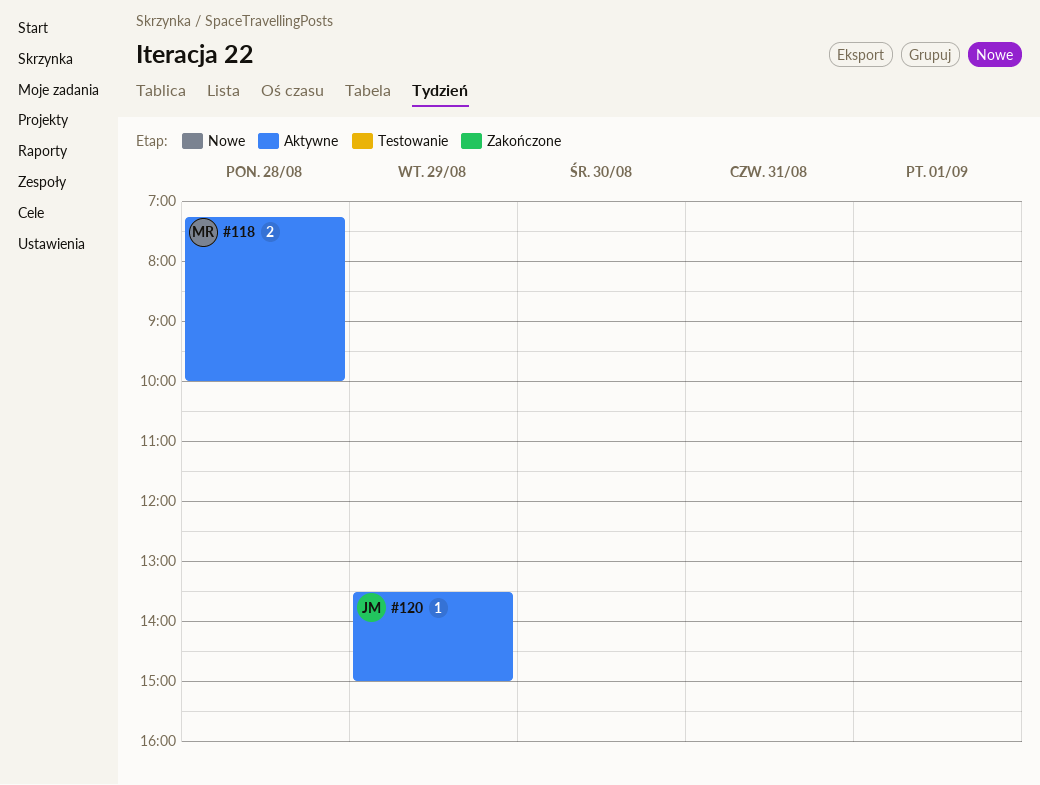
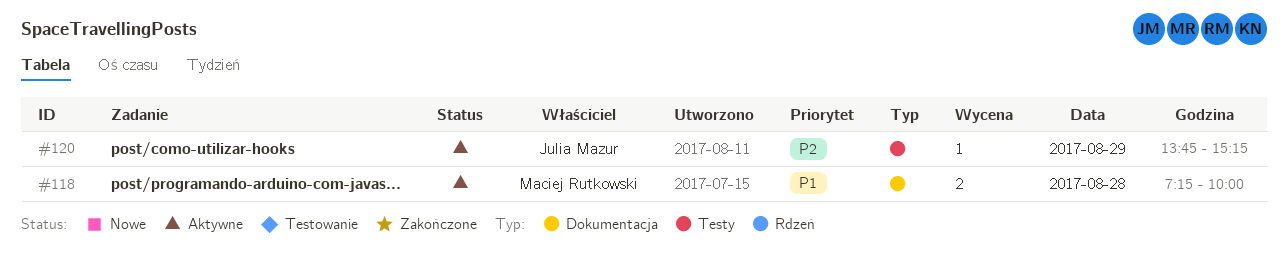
#120, begins: 13:30 -> 13:45
#120, ends: 15:00 -> 15:15

